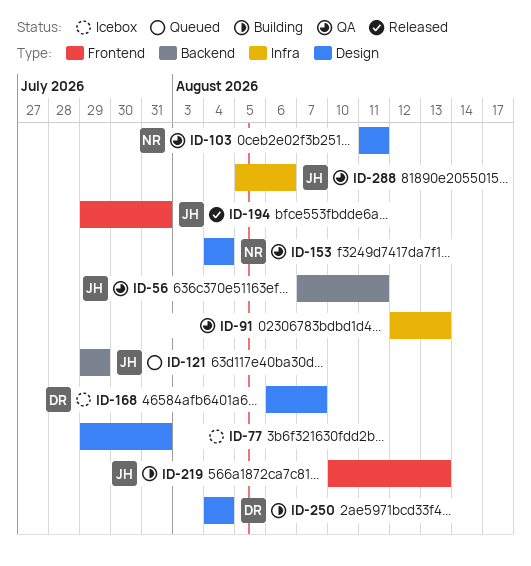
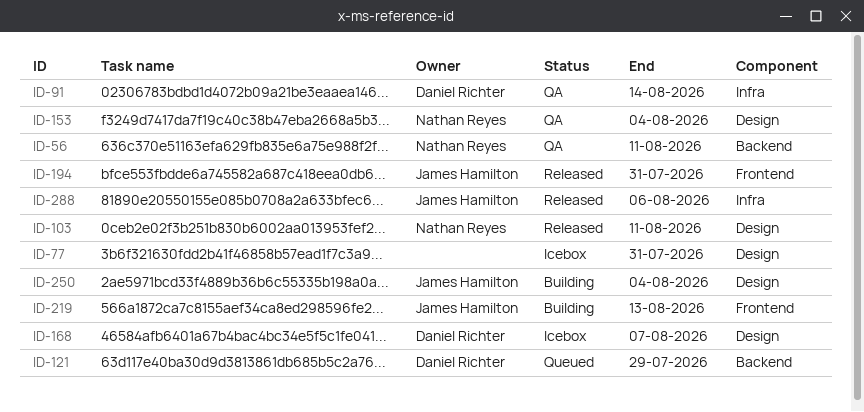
ID-56, owner: James Hamilton -> Nathan Reyes
ID-91, owner: none -> Daniel Richter
ID-91, due: Aug 13 -> Aug 14
ID-103, status: QA -> Released
ID-121, owner: James Hamilton -> Daniel Richter
ID-250, owner: Daniel Richter -> James Hamilton
ID-288, status: QA -> Released

